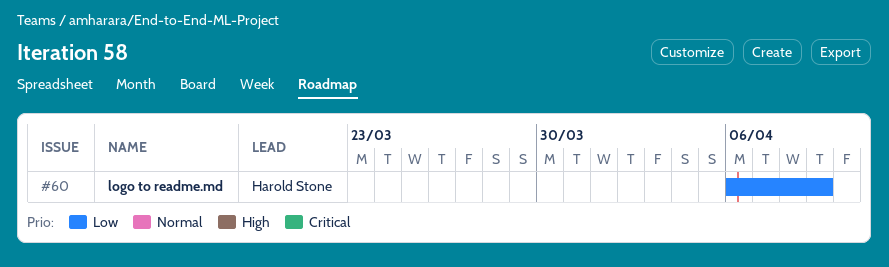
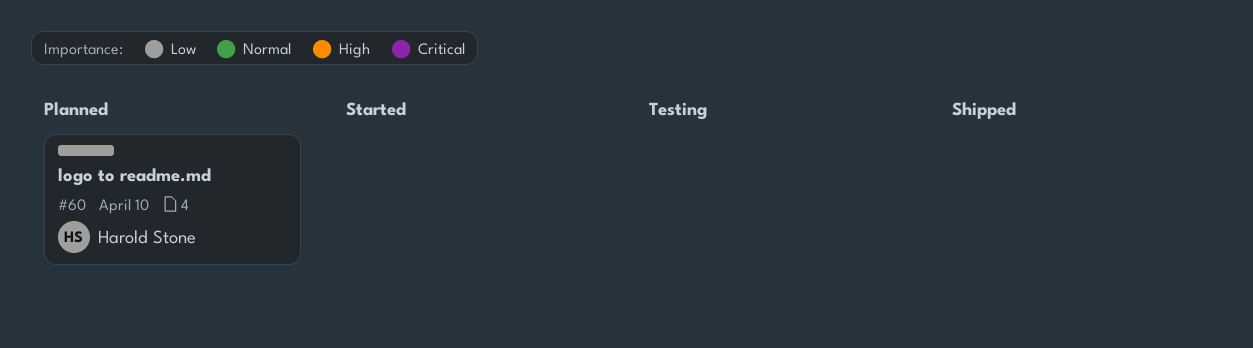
#60, due: Apr 9 -> Apr 10

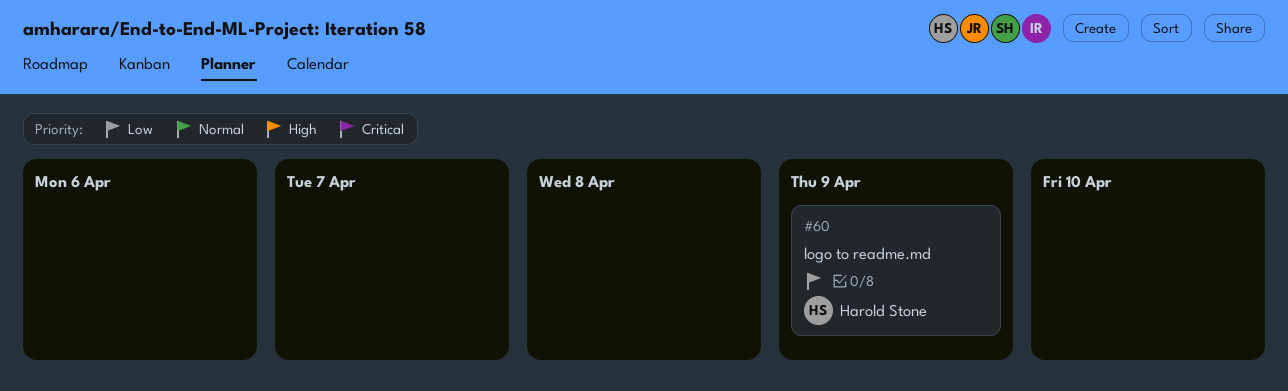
#60, due: Apr 10 -> Apr 9

